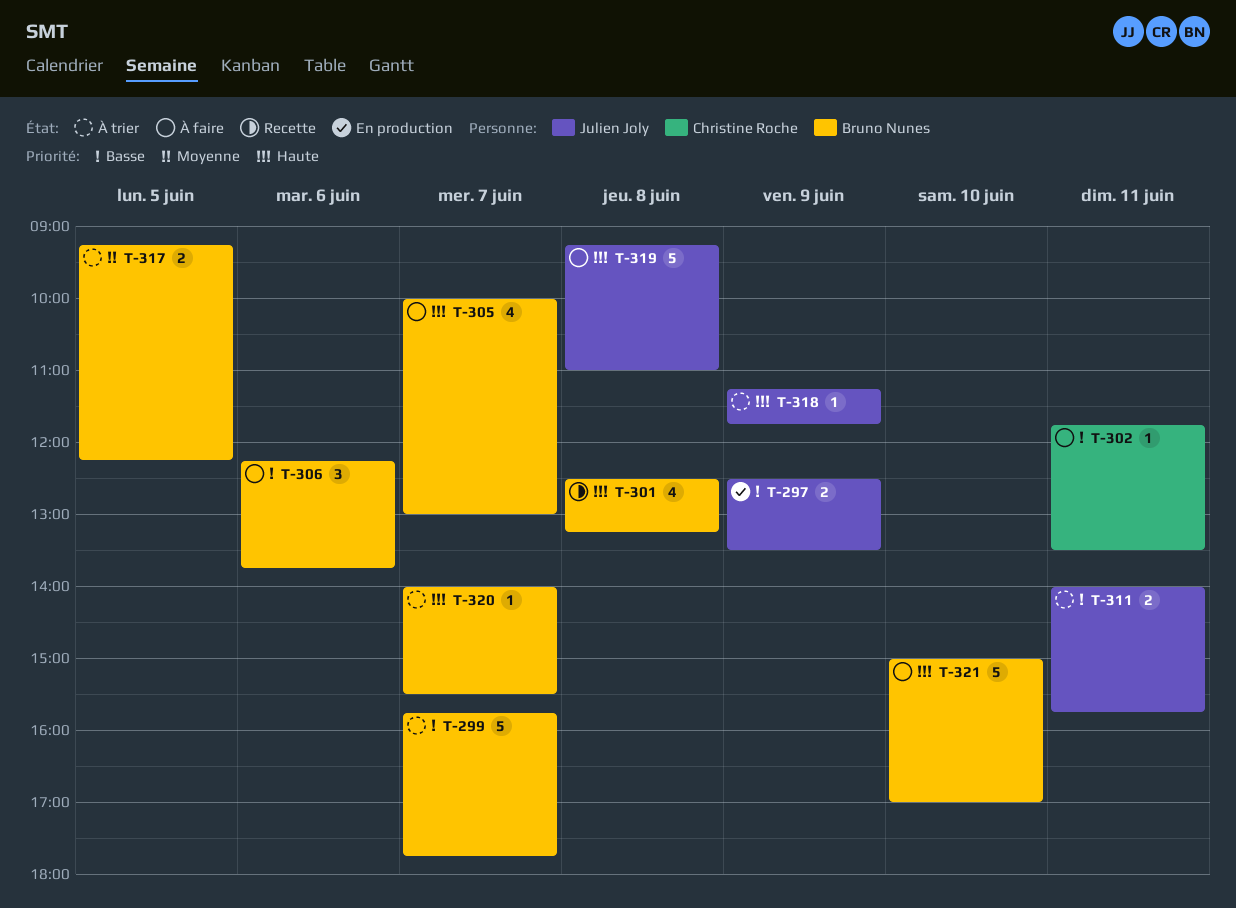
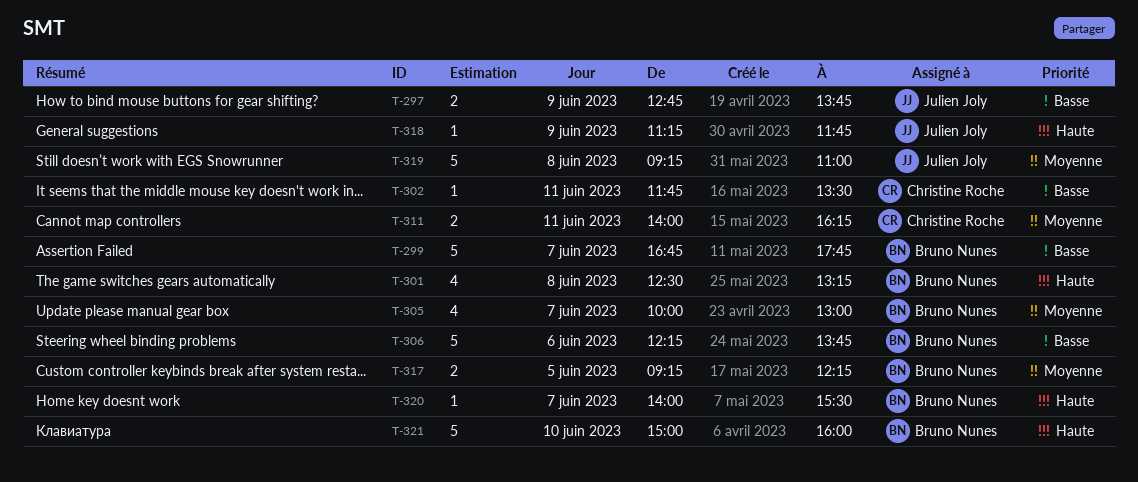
T-297, begins: 12:30 -> 12:45
T-297, ends: 13:30 -> 13:45
T-299, begins: 15:45 -> 16:45
T-305, priority: Haute -> Moyenne
T-306, estimate: 3 -> 5
T-311, owner: Julien Joly -> Christine Roche
T-311, priority: Basse -> Moyenne
T-311, ends: 15:45 -> 16:15
T-319, priority: Haute -> Moyenne
T-321, ends: 17:00 -> 16:00

